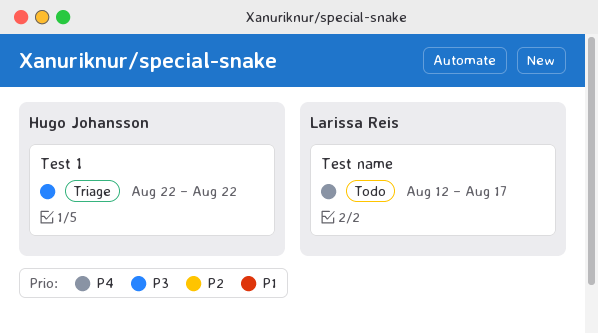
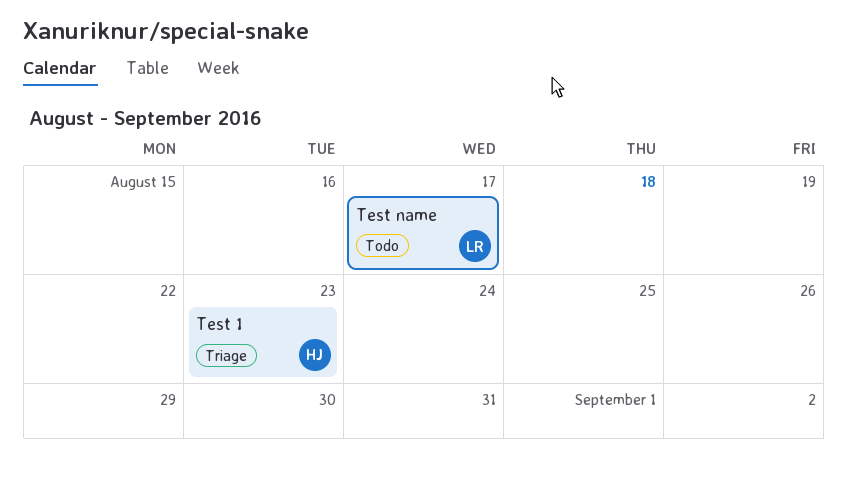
Test 1, due: Aug 22 -> Aug 23

